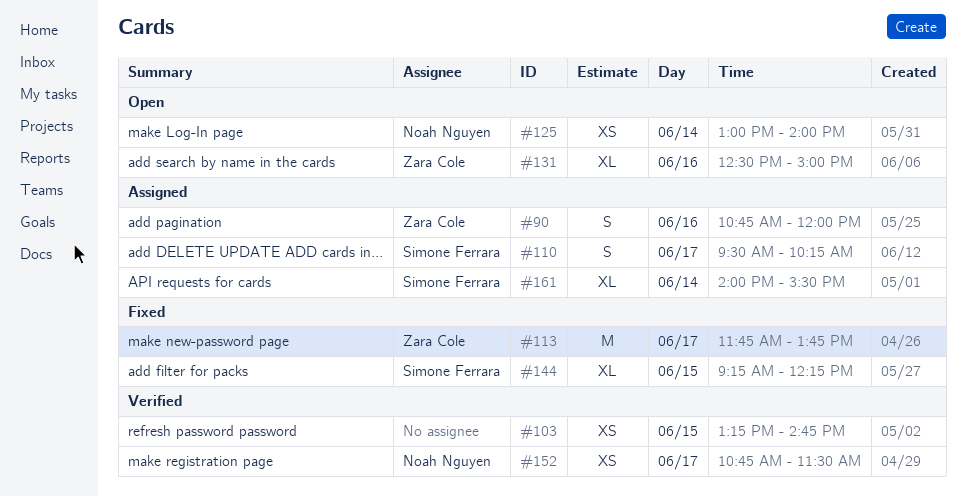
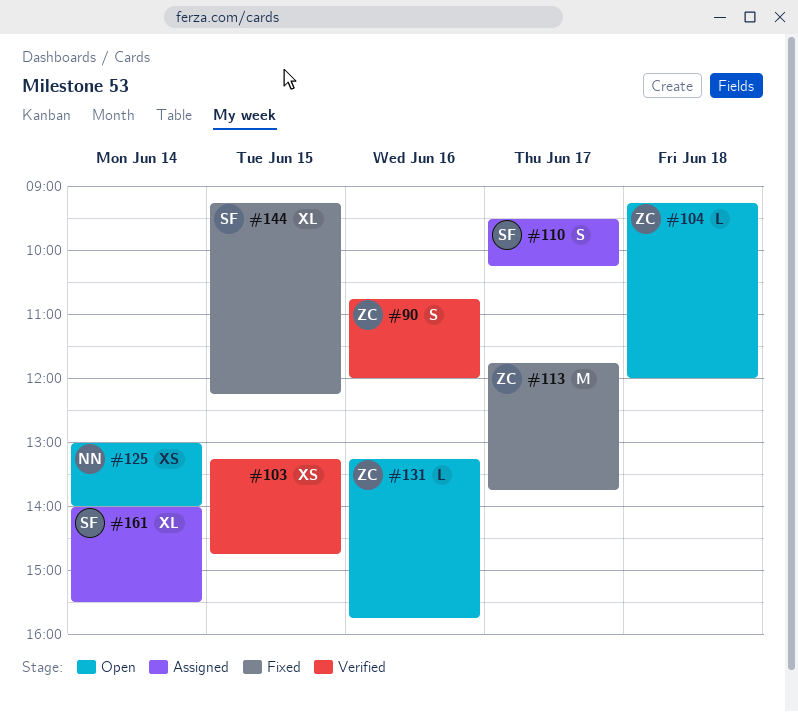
#90, status: Assigned -> Verified
#104: none -> present
#131, estimate: XL -> L
#131, begins: 12:30 -> 13:15
#131, ends: 15:00 -> 15:45
#152: present -> none

